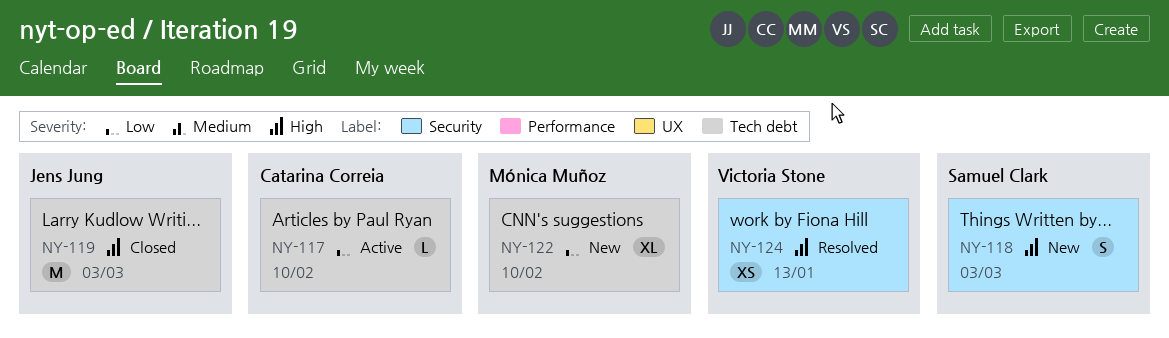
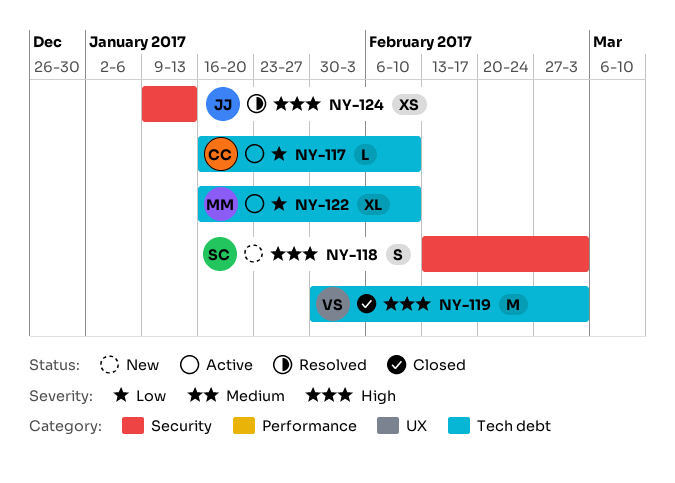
NY-119, owner: Jens Jung -> Victoria Stone
NY-122, status: New -> Active
NY-124, owner: Victoria Stone -> Jens Jung

